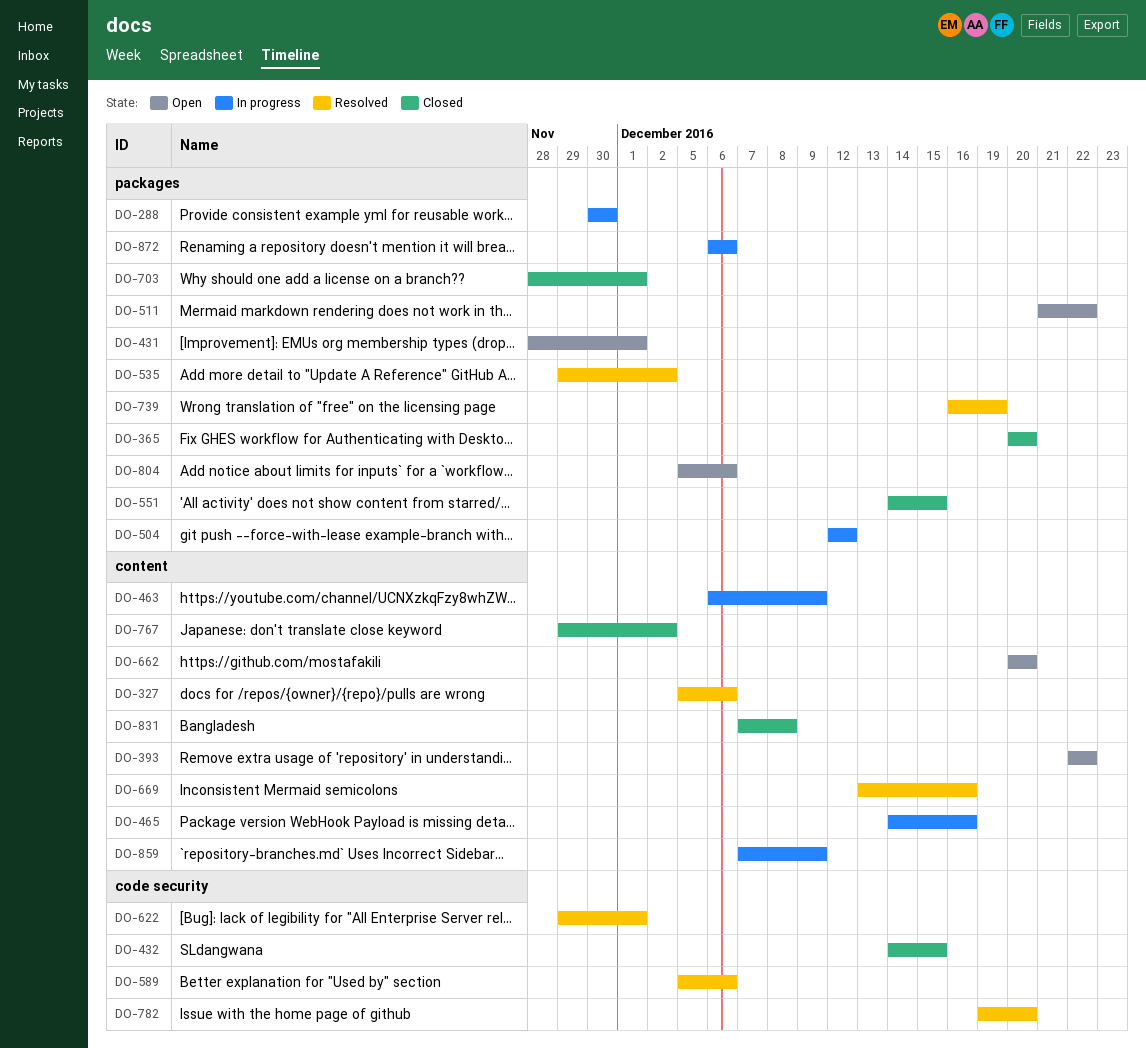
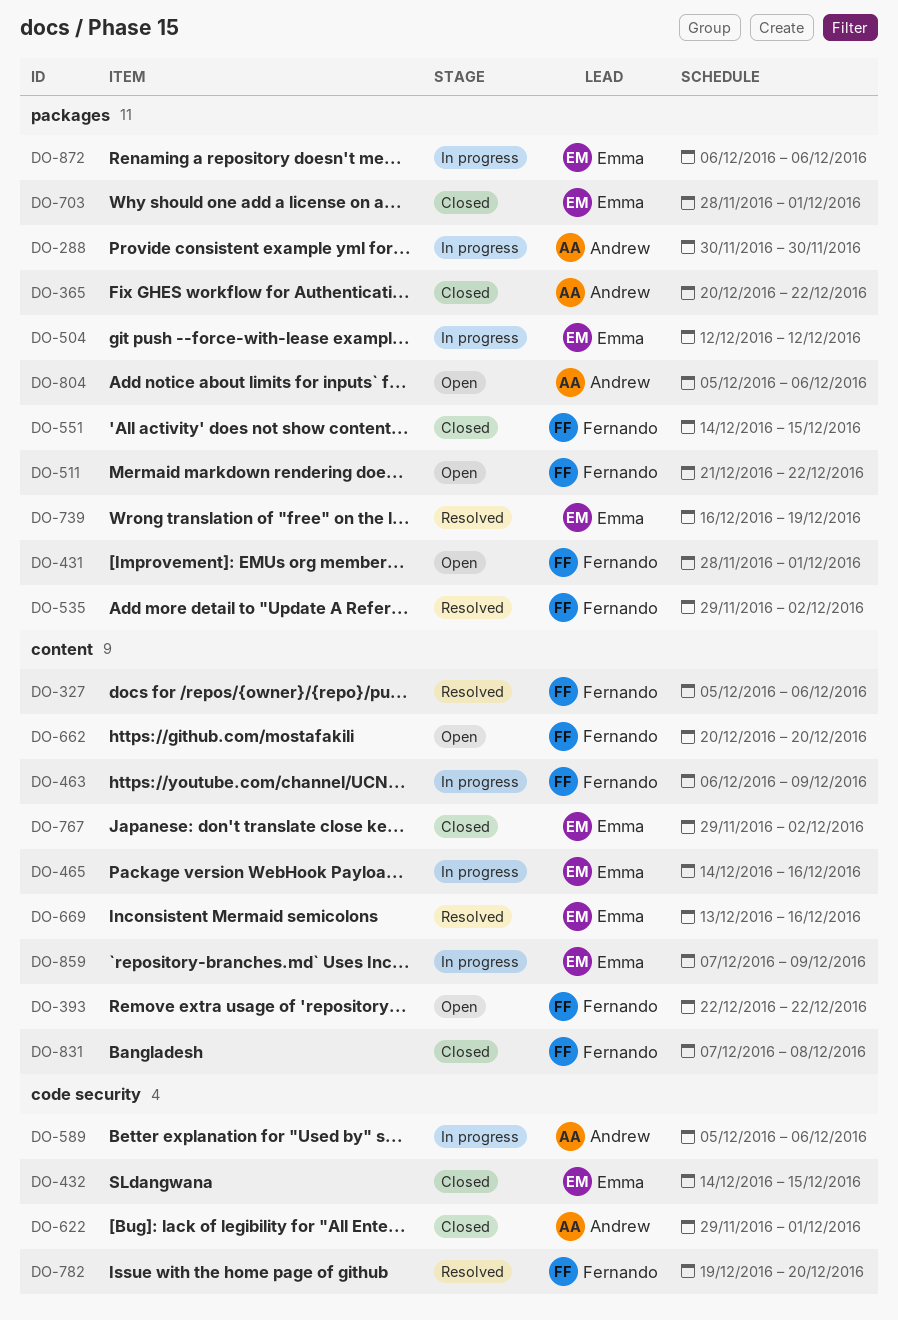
DO-365, due: Dec 20 -> Dec 22
DO-589, status: Resolved -> In progress
DO-622, status: Resolved -> Closed

